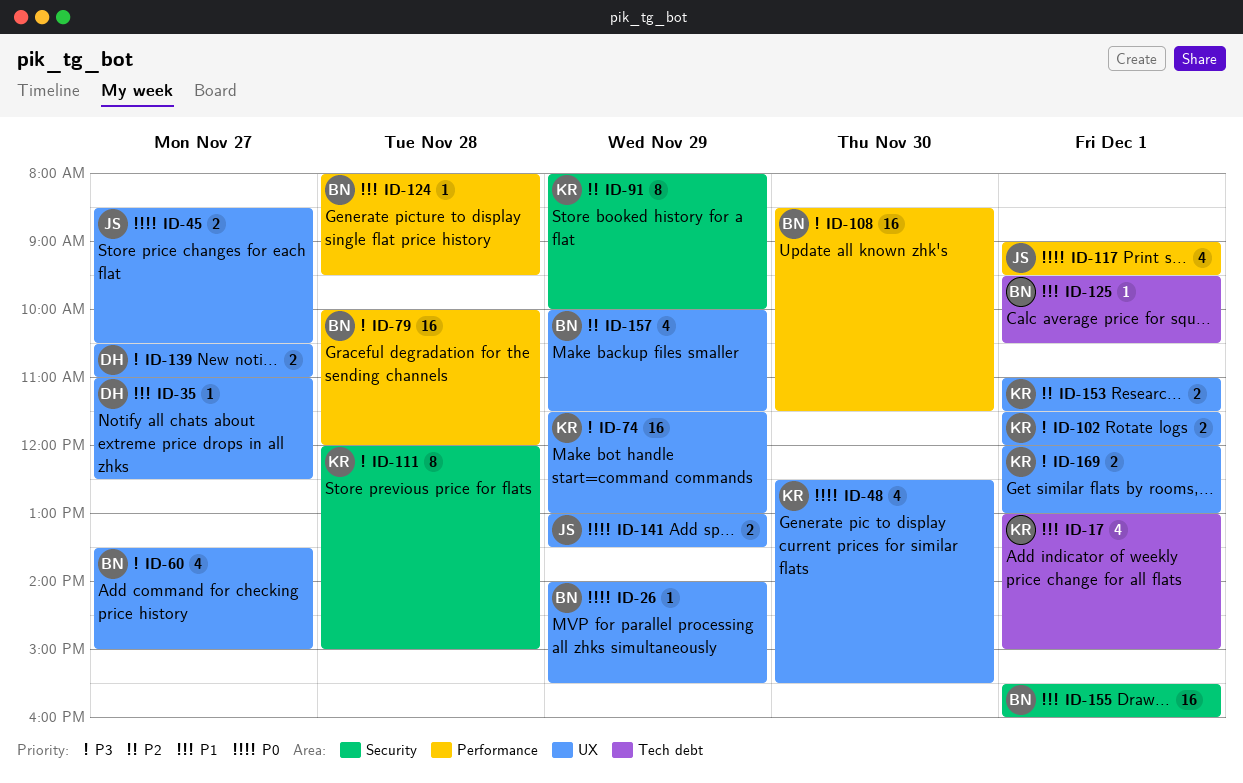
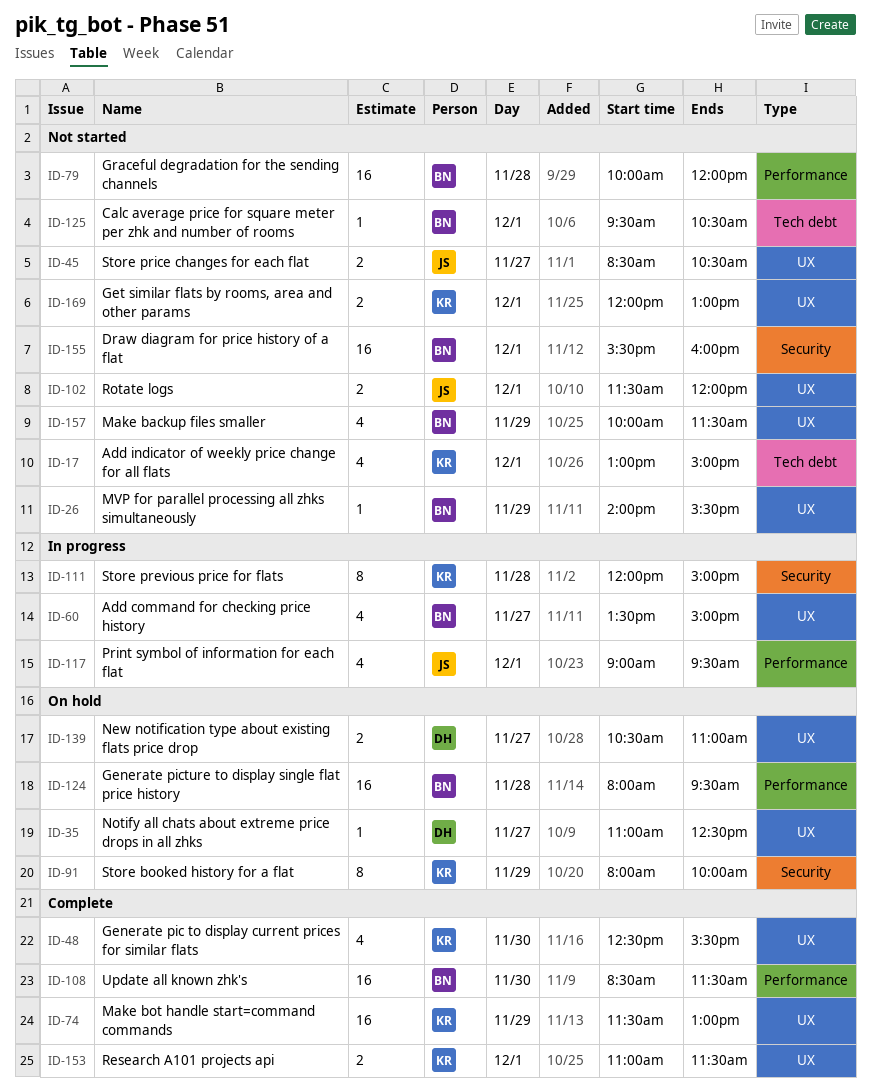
ID-102, owner: KR -> JS
ID-124, estimate: 1 -> 16
ID-141: present -> none

